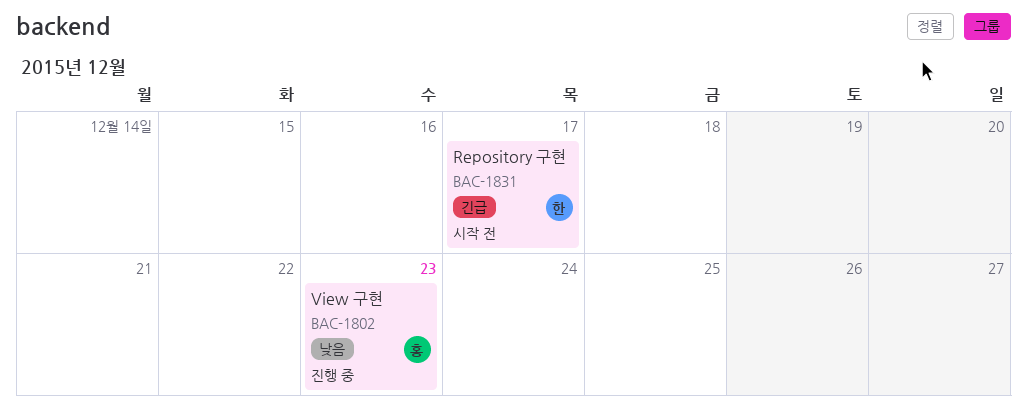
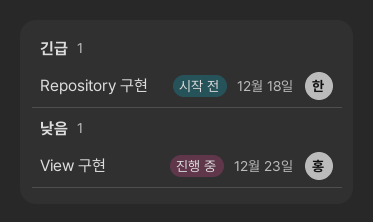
Repository 구현, due: Dec 17 -> Dec 18

